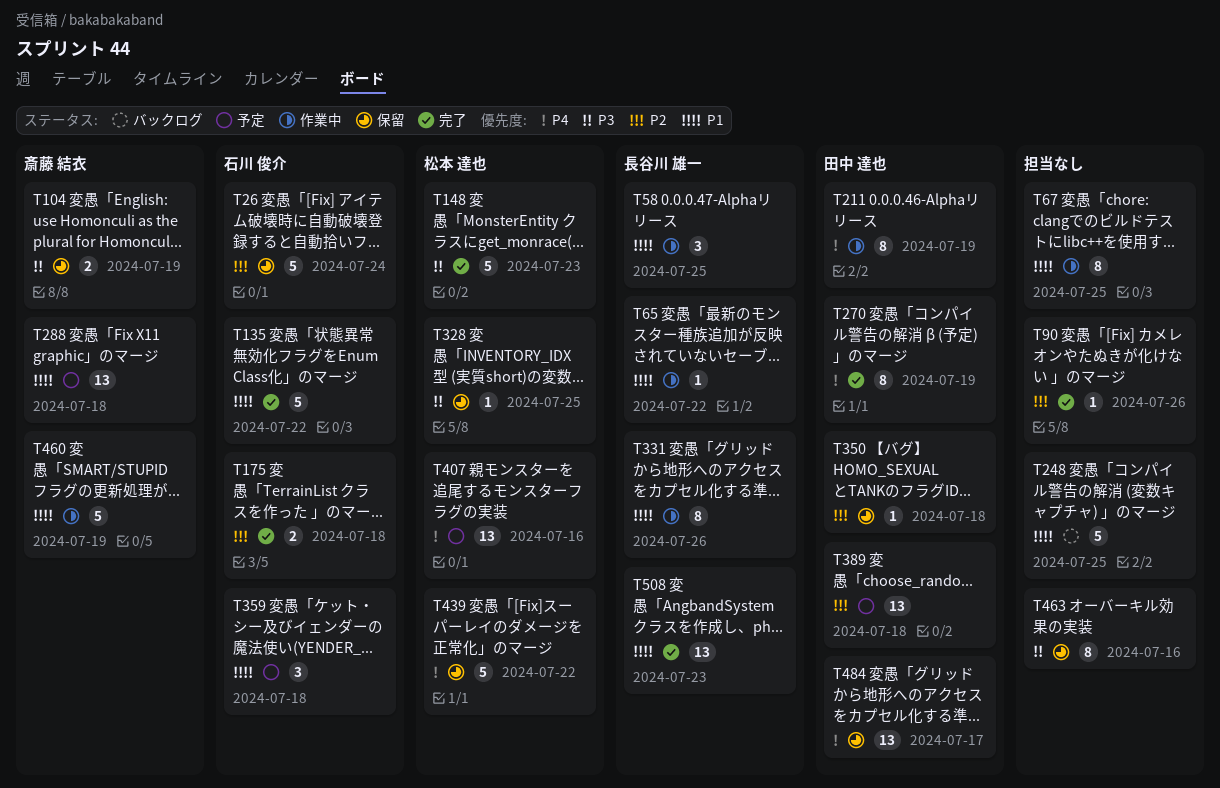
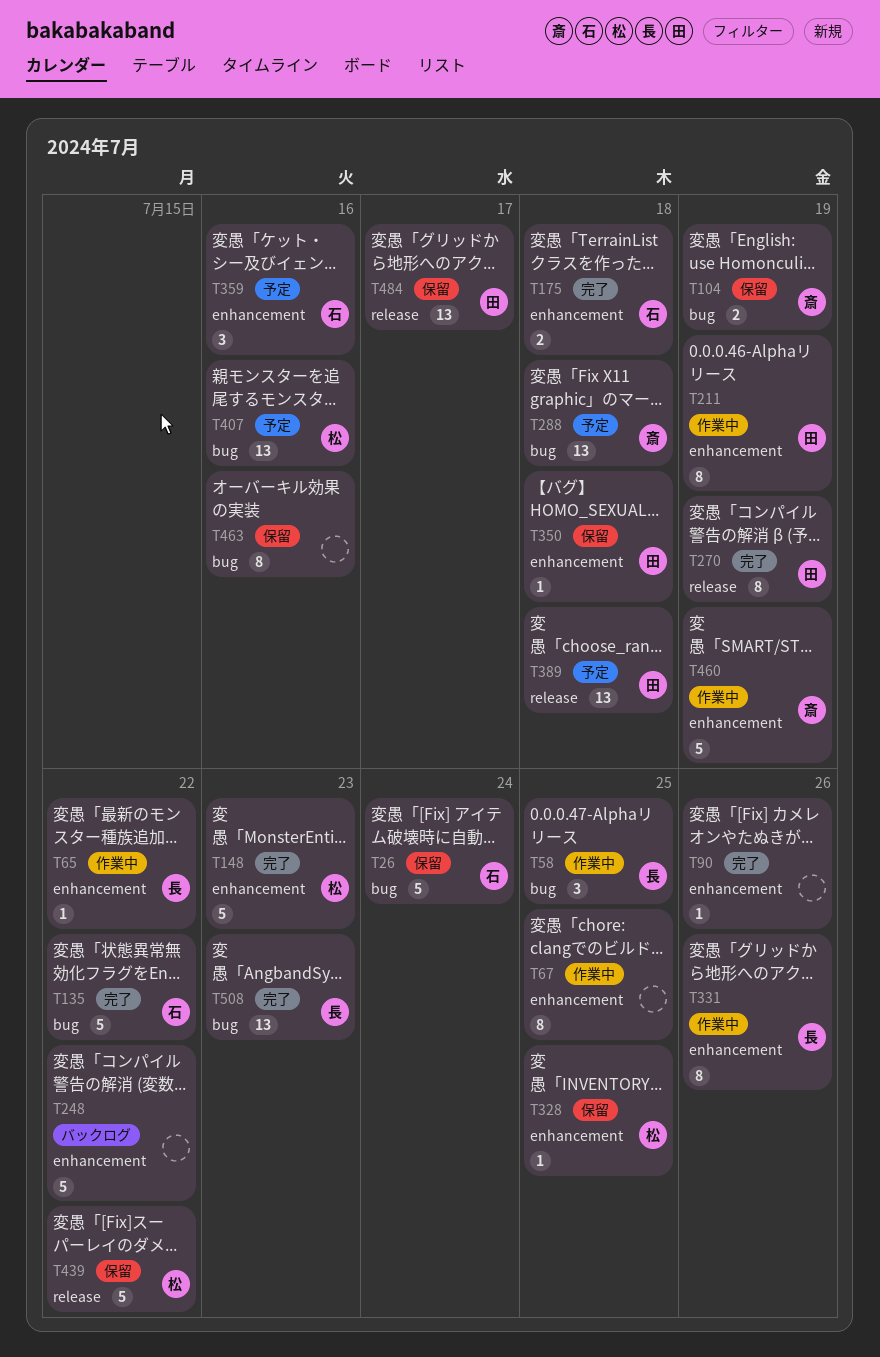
T248, due: Jul 25 -> Jul 22
T359, due: Jul 18 -> Jul 16

